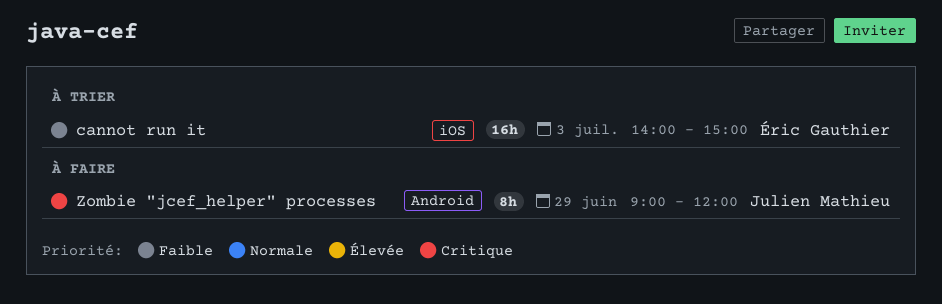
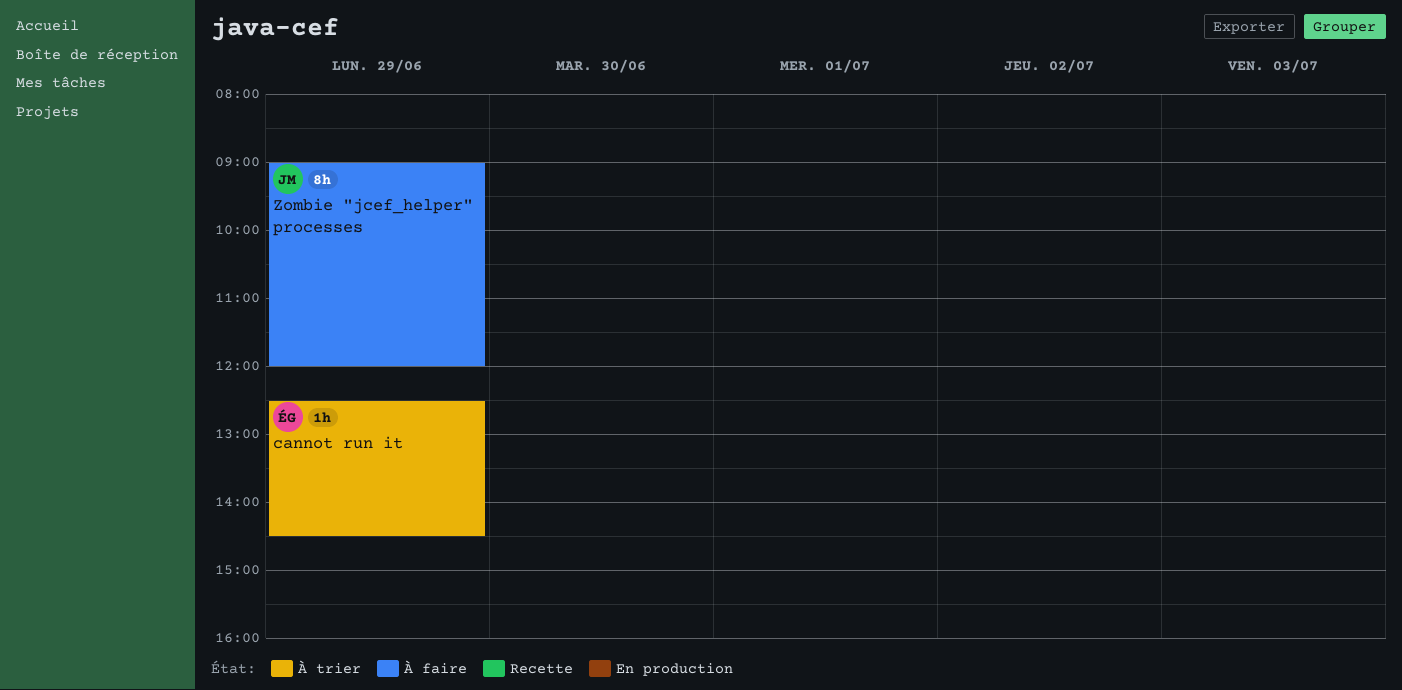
cannot run it, estimate: 16h -> 1h
cannot run it, day: Jul 3 -> Jun 29
cannot run it, begins: 14:00 -> 12:30
cannot run it, ends: 15:00 -> 14:30

